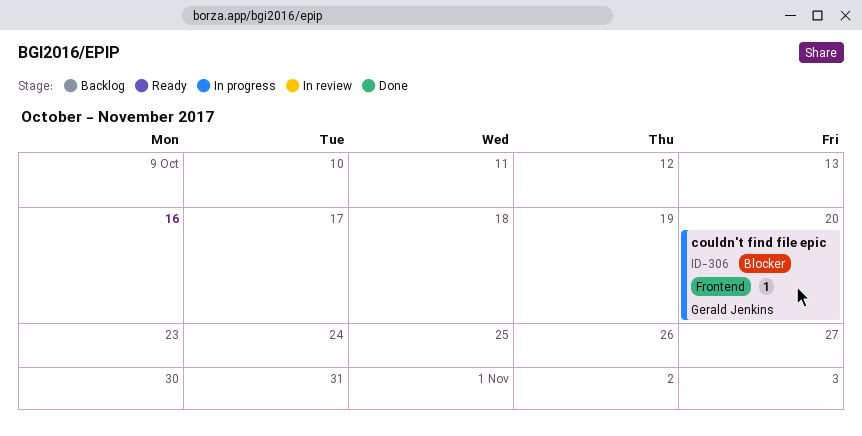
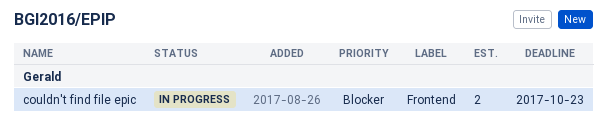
couldn't find file epic, estimate: 1 -> 2
couldn't find file epic, due: Oct 20 -> Oct 23

